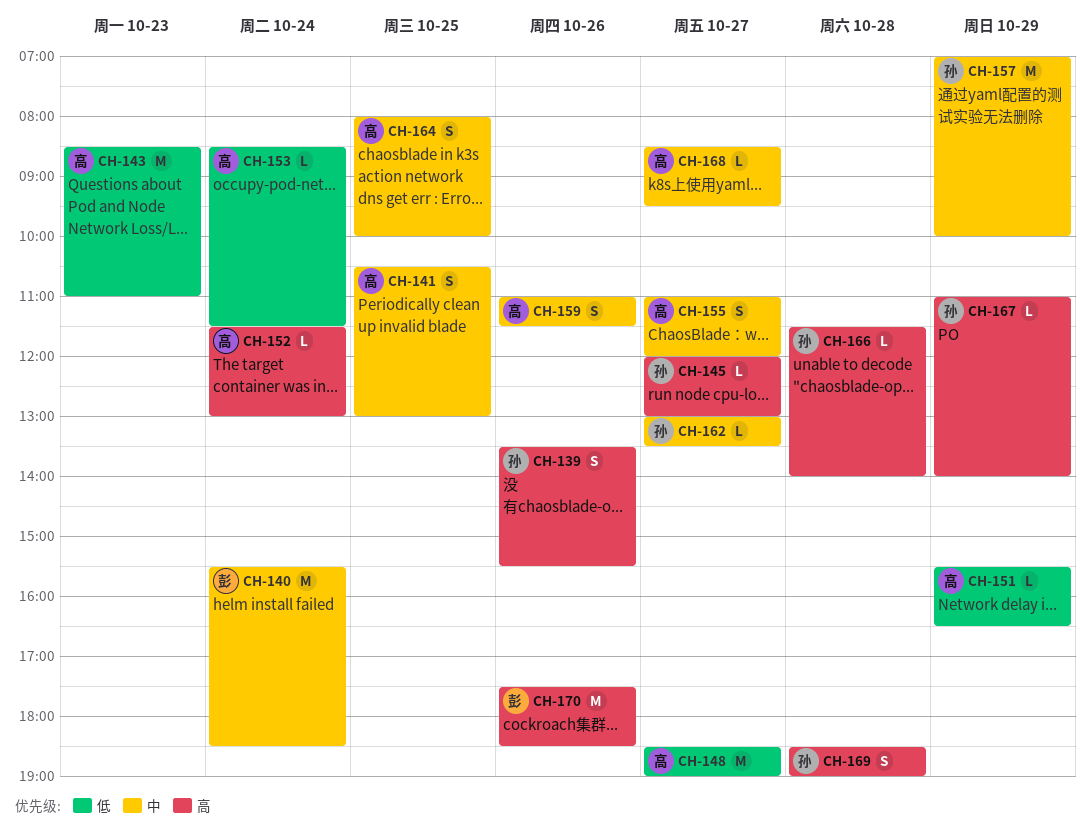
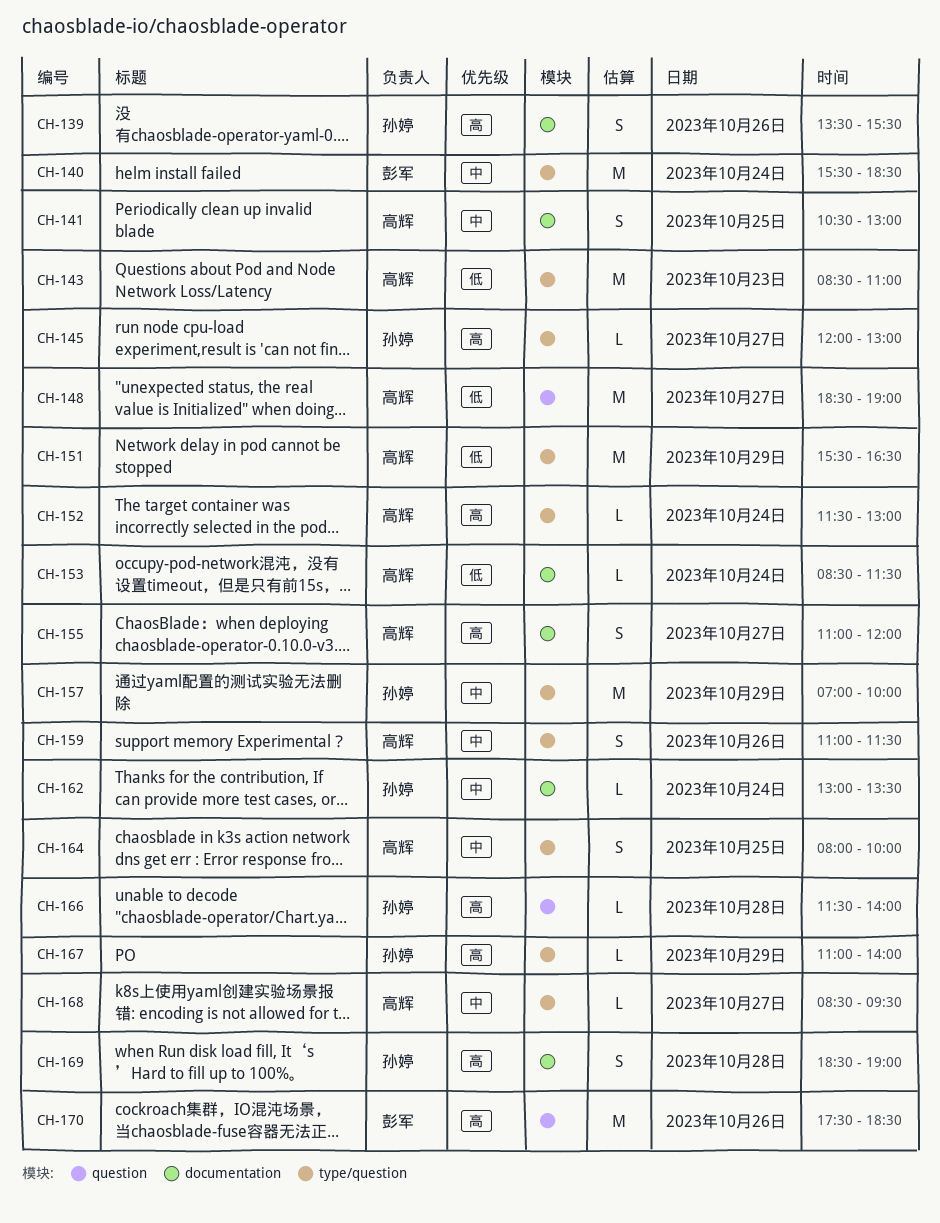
CH-151, estimate: L -> M
CH-155, priority: 中 -> 高
CH-162, day: Oct 27 -> Oct 24

